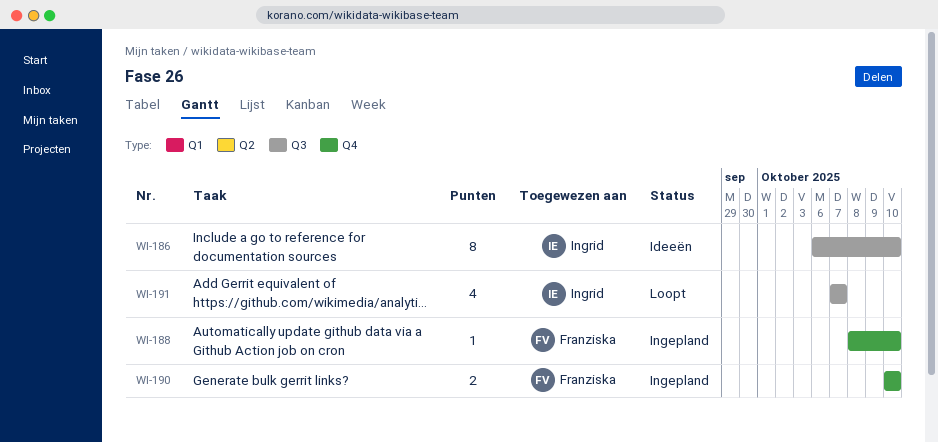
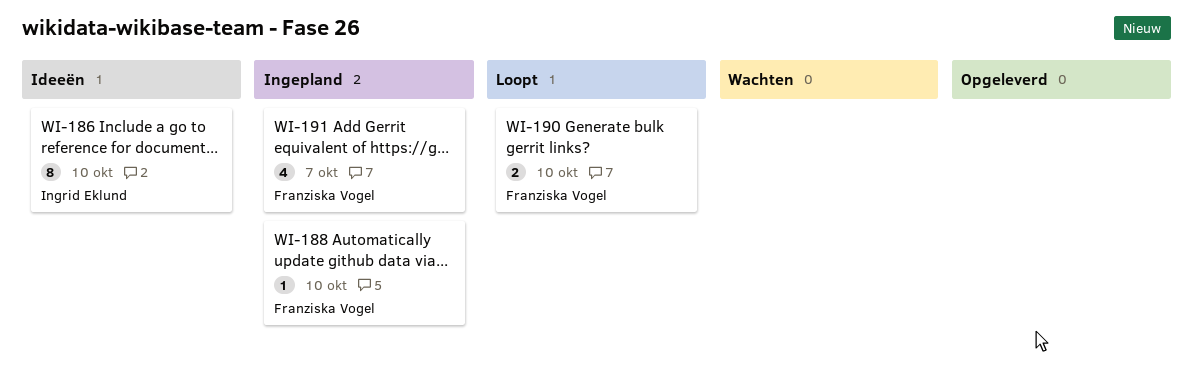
WI-190, status: Ingepland -> Loopt
WI-191, status: Loopt -> Ingepland
WI-191, owner: Ingrid Eklund -> Franziska Vogel

